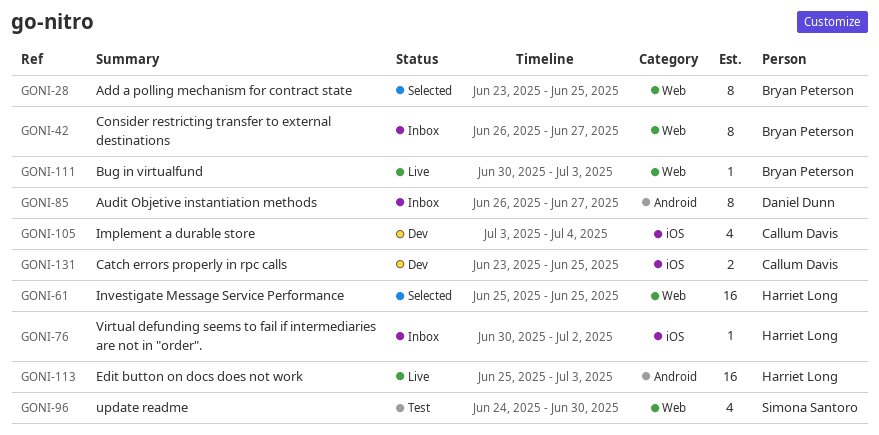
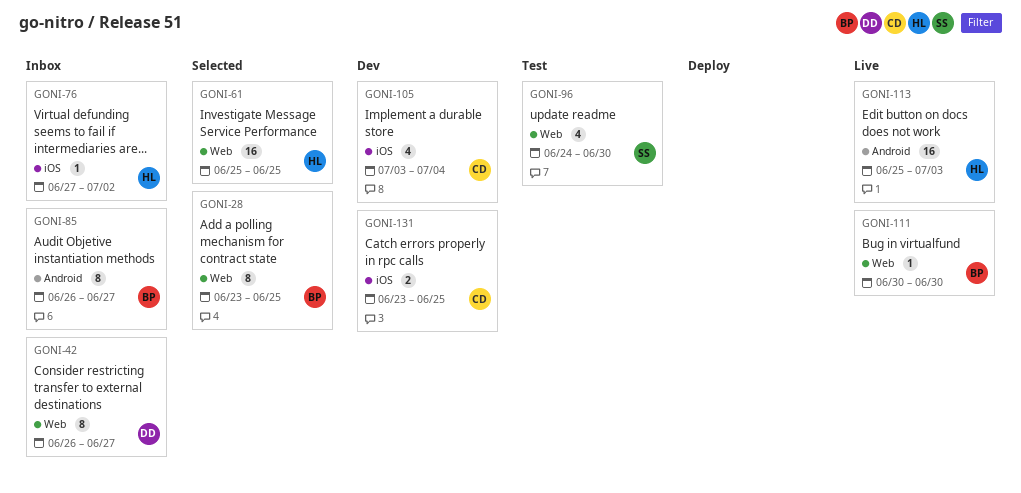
GONI-42, owner: Bryan Peterson -> Daniel Dunn
GONI-76, start: Jun 30 -> Jun 27
GONI-85, owner: Daniel Dunn -> Bryan Peterson
GONI-111, due: Jul 3 -> Jun 30

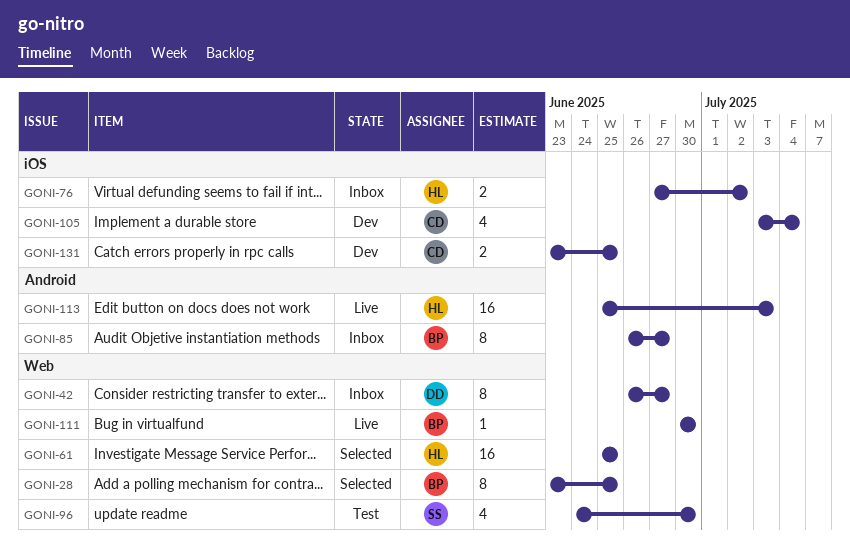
GONI-76, estimate: 1 -> 2

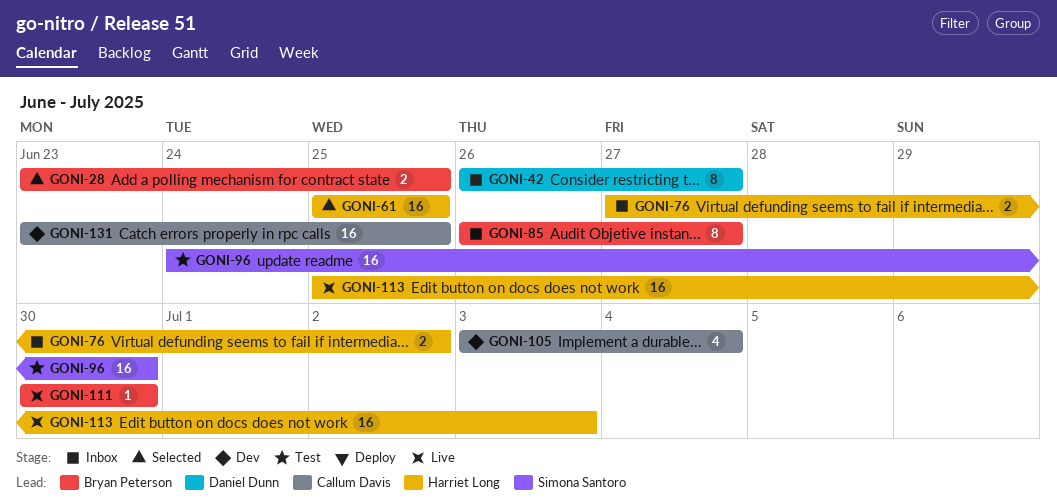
GONI-28, estimate: 8 -> 2
GONI-96, estimate: 4 -> 16
GONI-131, estimate: 2 -> 16

